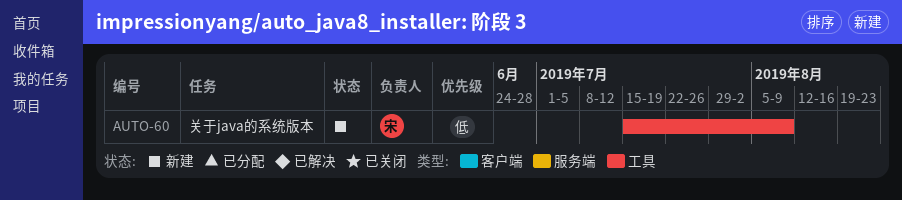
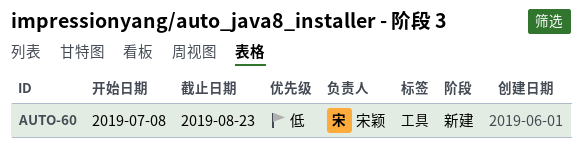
AUTO-60, start: Jul 15 -> Jul 8
AUTO-60, due: Aug 9 -> Aug 23

